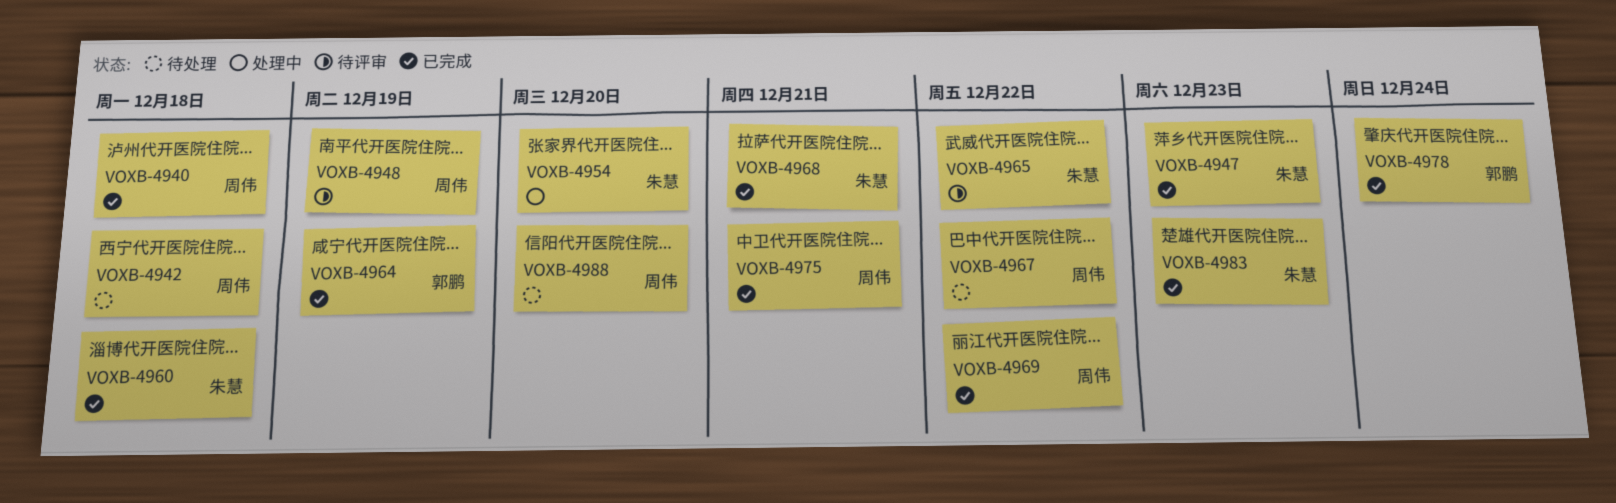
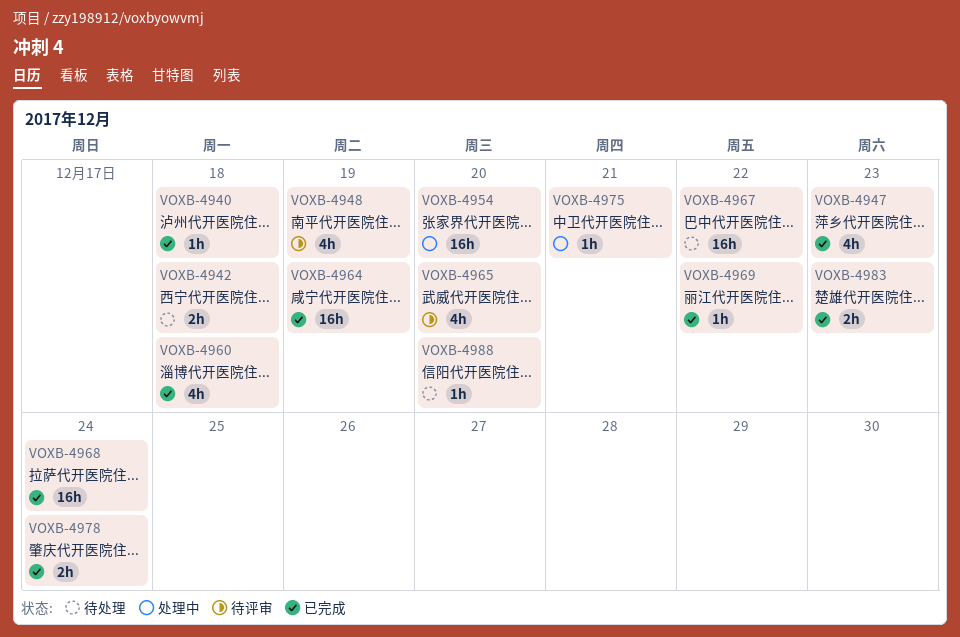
VOXB-4965, due: Dec 22 -> Dec 20
VOXB-4968, due: Dec 21 -> Dec 24
VOXB-4975, status: 已完成 -> 处理中

